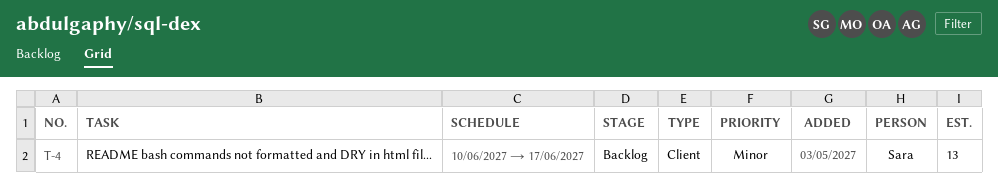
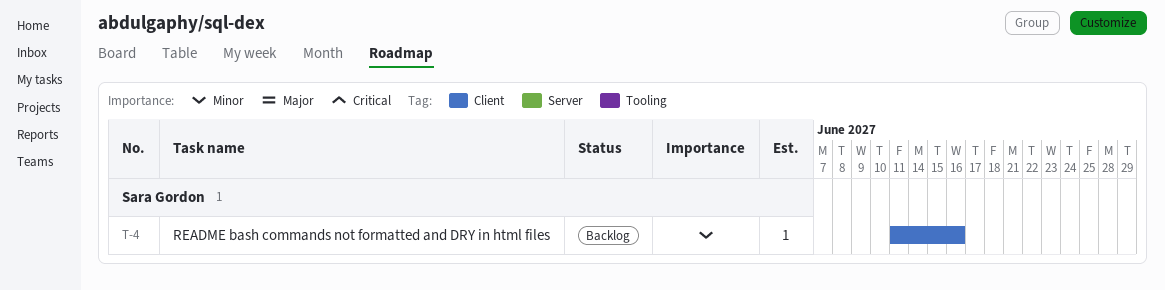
T-4, estimate: 13 -> 1
T-4, start: Jun 10 -> Jun 11
T-4, due: Jun 17 -> Jun 16

